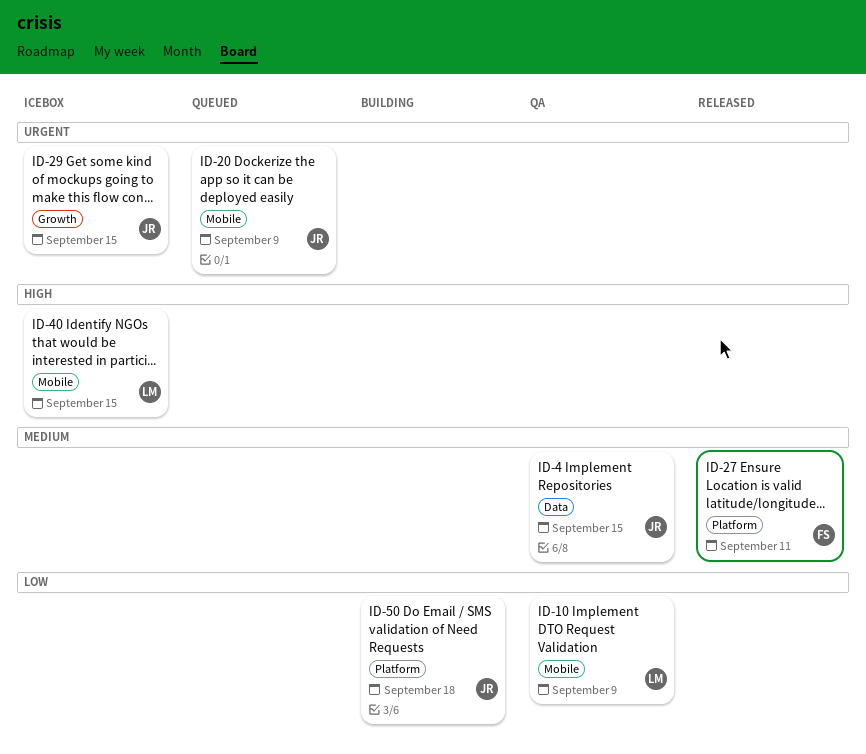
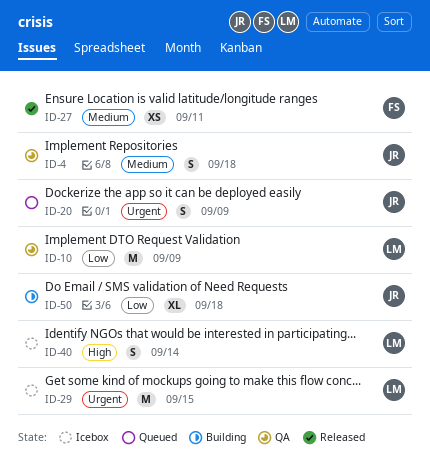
ID-4, due: Sep 15 -> Sep 18
ID-29, owner: JR -> LM
ID-40, due: Sep 15 -> Sep 14

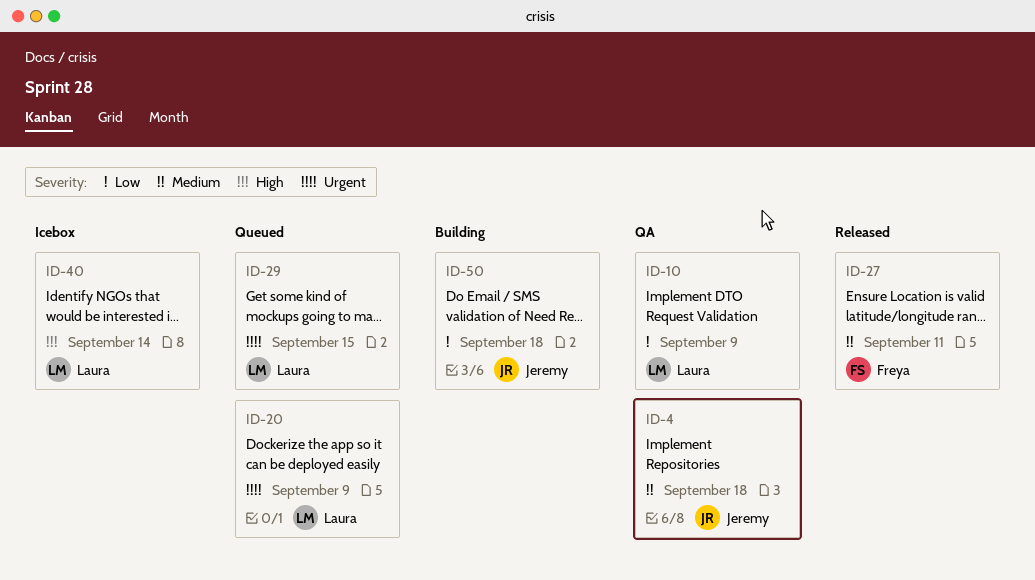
ID-20, owner: Jeremy -> Laura
ID-29, status: Icebox -> Queued

